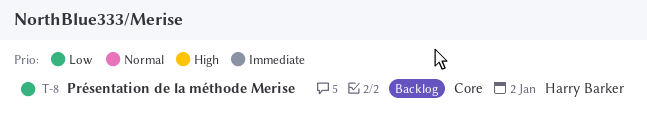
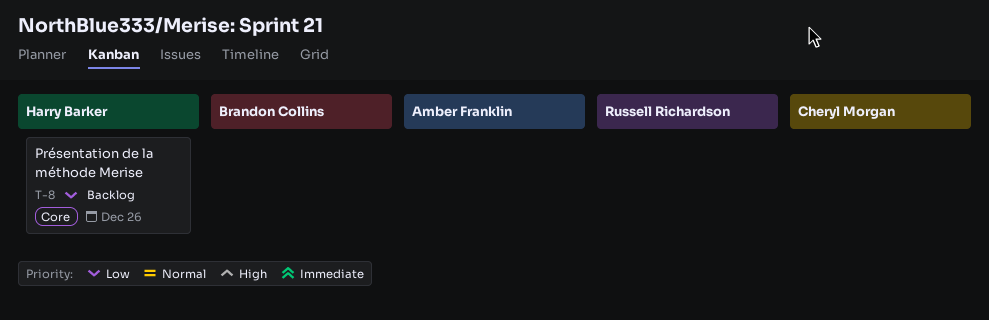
T-8, due: Jan 2 -> Dec 26

